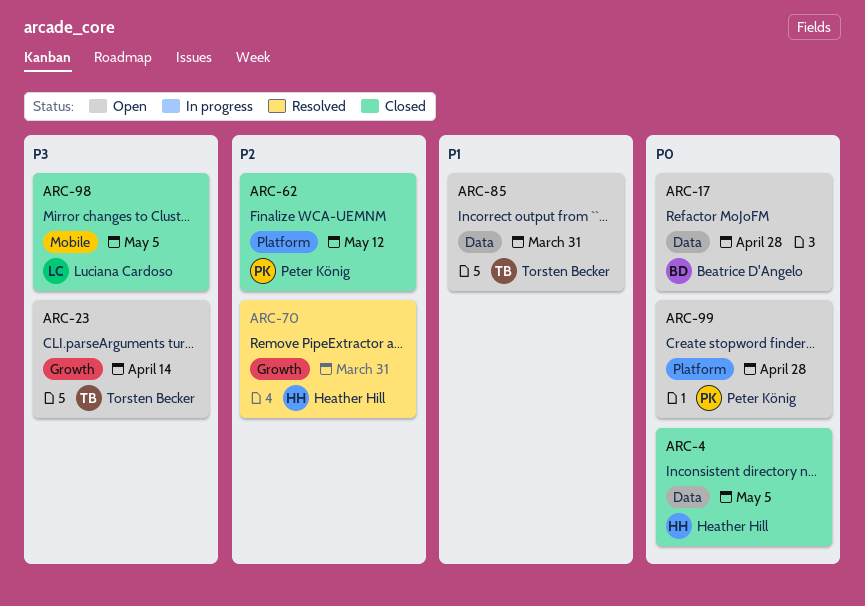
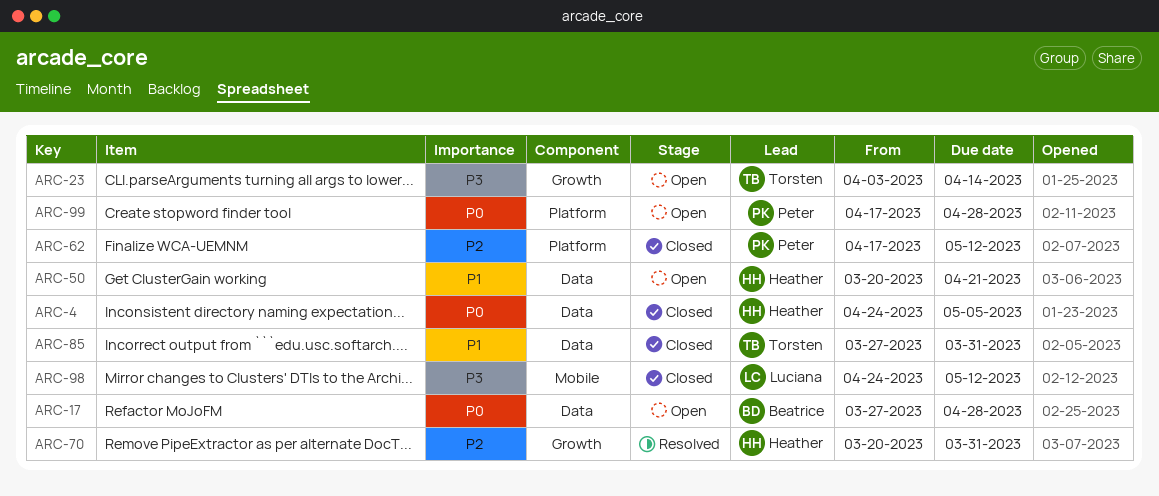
ARC-50: none -> present
ARC-85, status: Open -> Closed
ARC-98, due: May 5 -> May 12

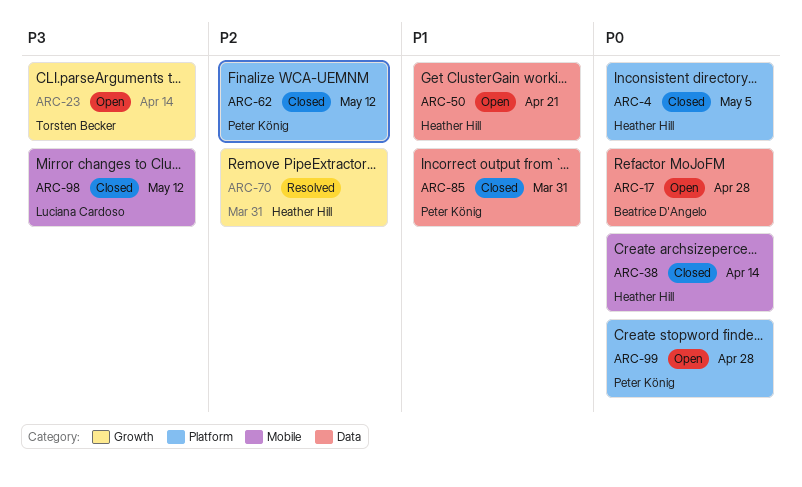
ARC-4, label: Data -> Platform
ARC-38: none -> present
ARC-85, owner: Torsten Becker -> Peter König

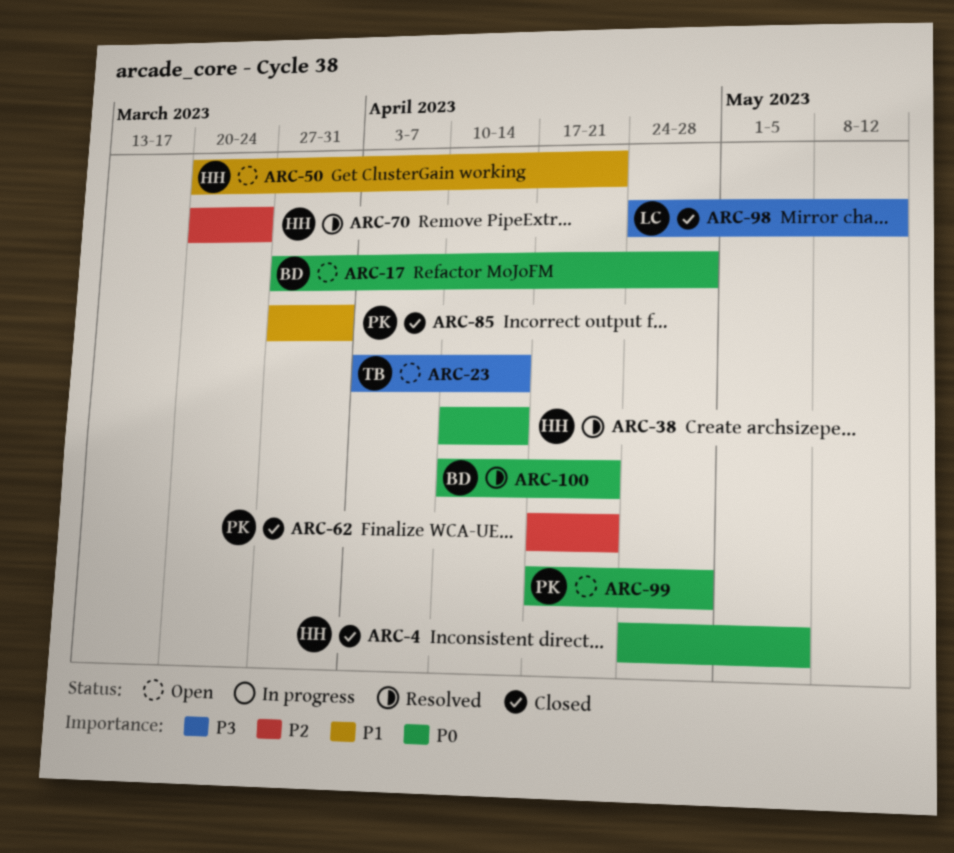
ARC-38, status: Closed -> Resolved
ARC-62, due: May 12 -> Apr 21
ARC-70, due: Mar 31 -> Mar 24
ARC-100: none -> present

